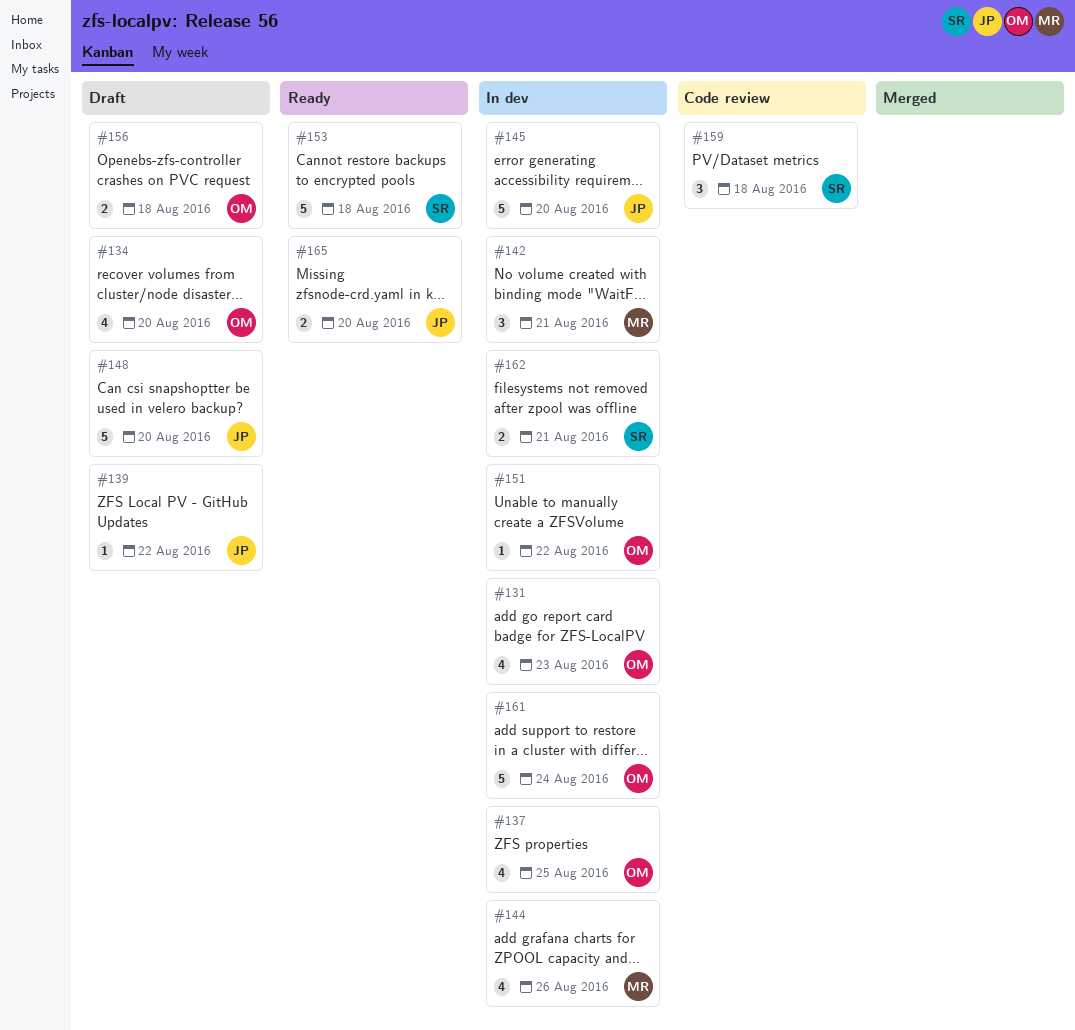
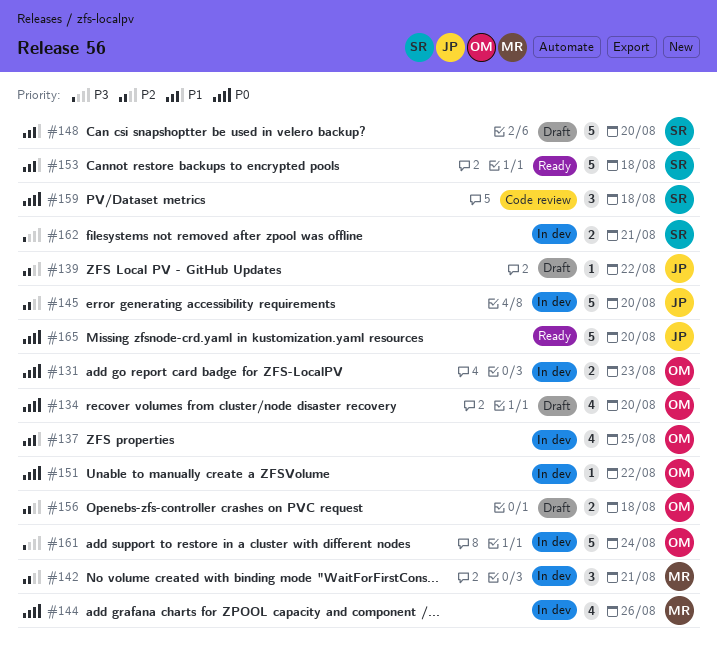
#131, estimate: 4 -> 2
#148, owner: JP -> SR
#165, estimate: 2 -> 5

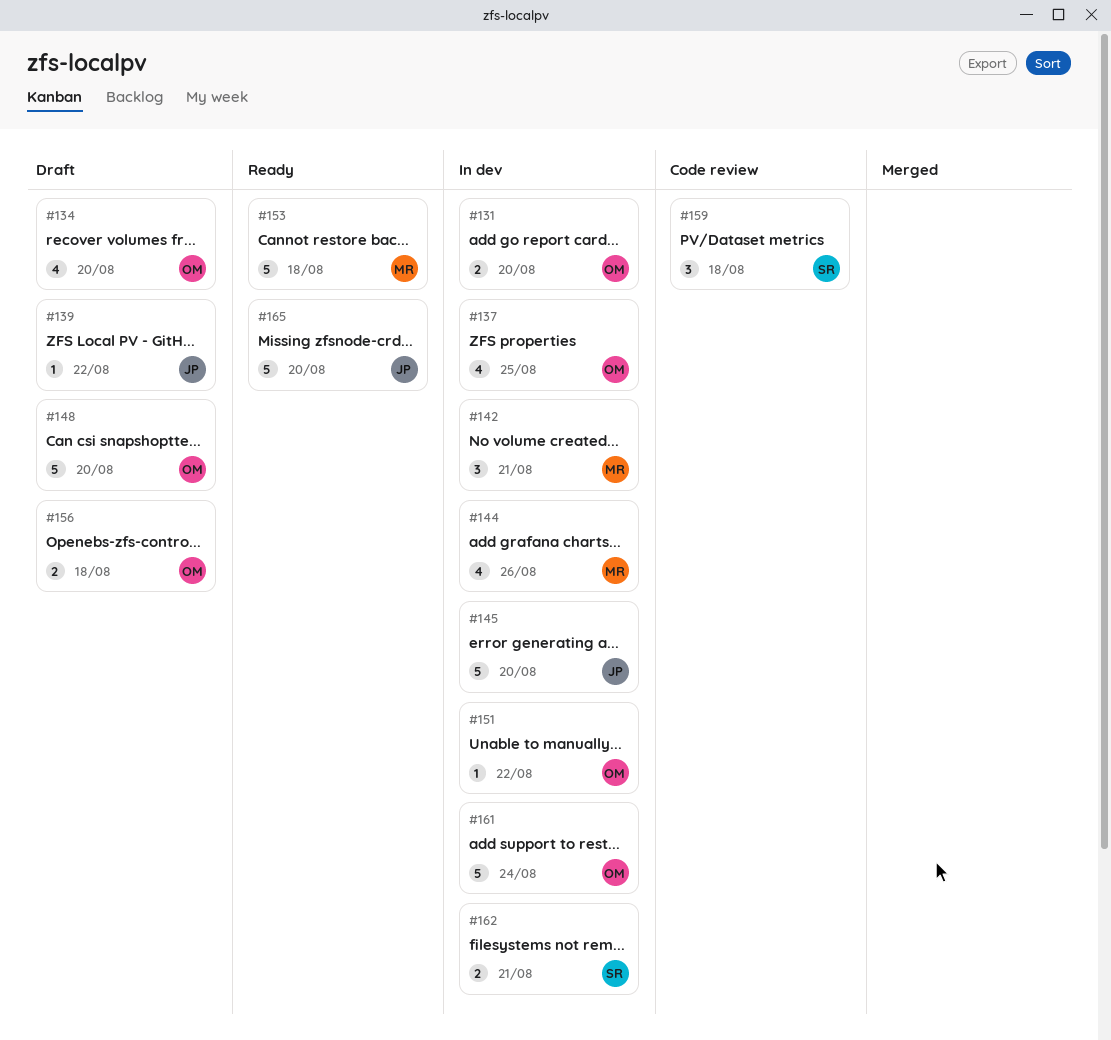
#131, due: Aug 23 -> Aug 20
#148, owner: SR -> OM
#153, owner: SR -> MR

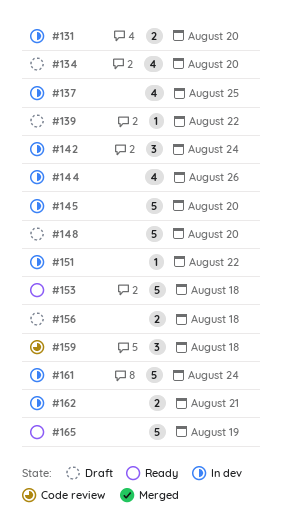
#142, due: Aug 21 -> Aug 24
#165, due: Aug 20 -> Aug 19

